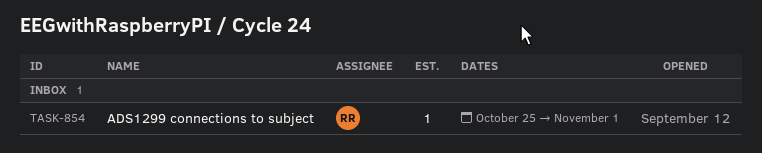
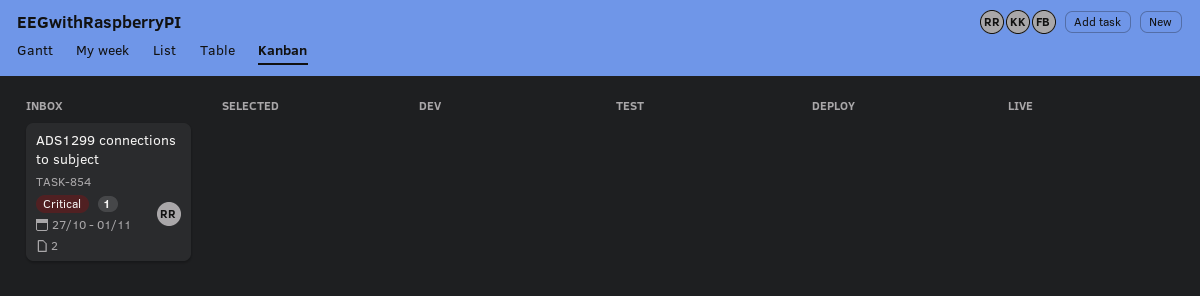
TASK-854, start: Oct 25 -> Oct 27

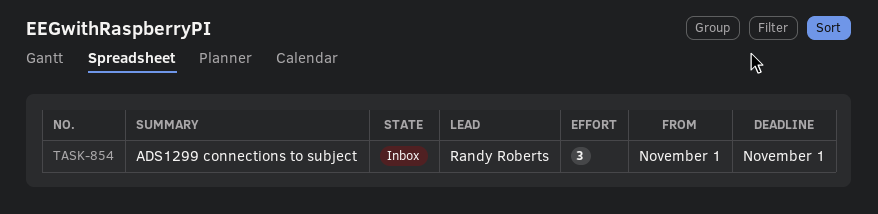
TASK-854, estimate: 1 -> 3
TASK-854, start: Oct 27 -> Nov 1

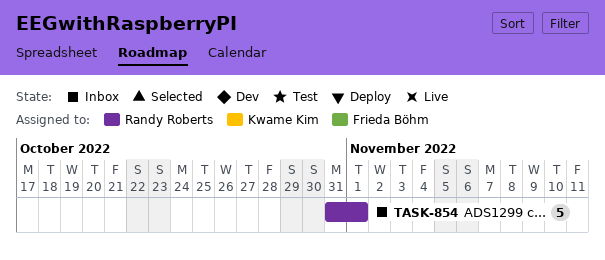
TASK-854, estimate: 3 -> 5
TASK-854, start: Nov 1 -> Oct 31

